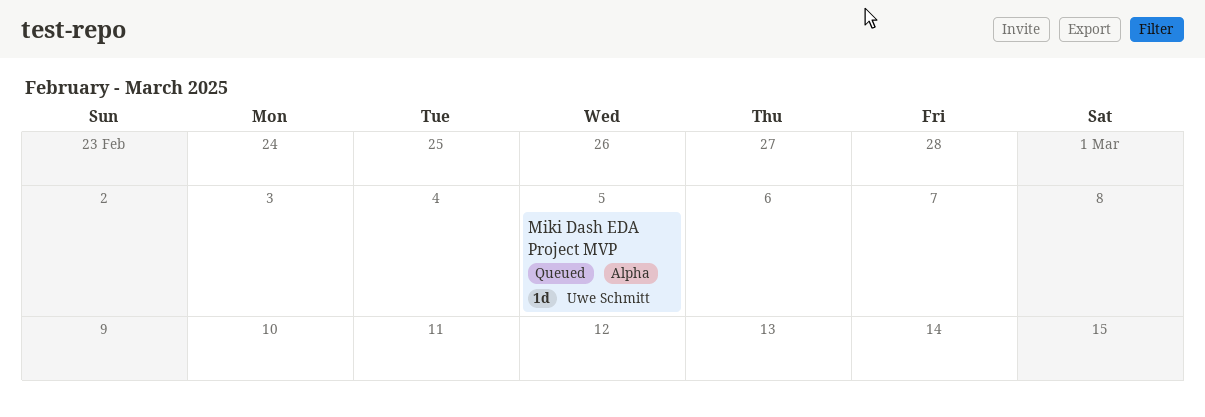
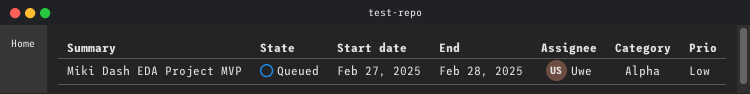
Miki Dash EDA Project MVP, due: Mar 5 -> Feb 28

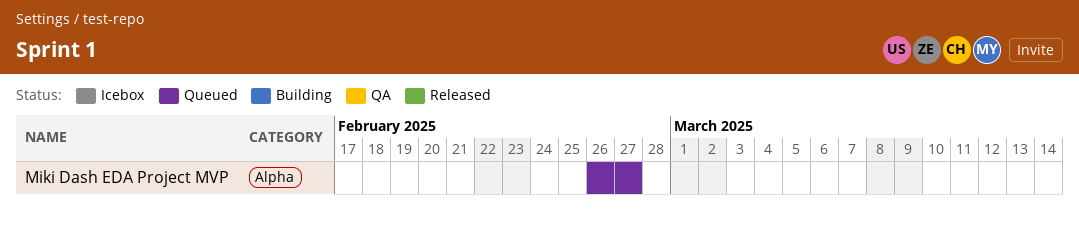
Miki Dash EDA Project MVP, start: Feb 27 -> Feb 26
Miki Dash EDA Project MVP, due: Feb 28 -> Feb 27

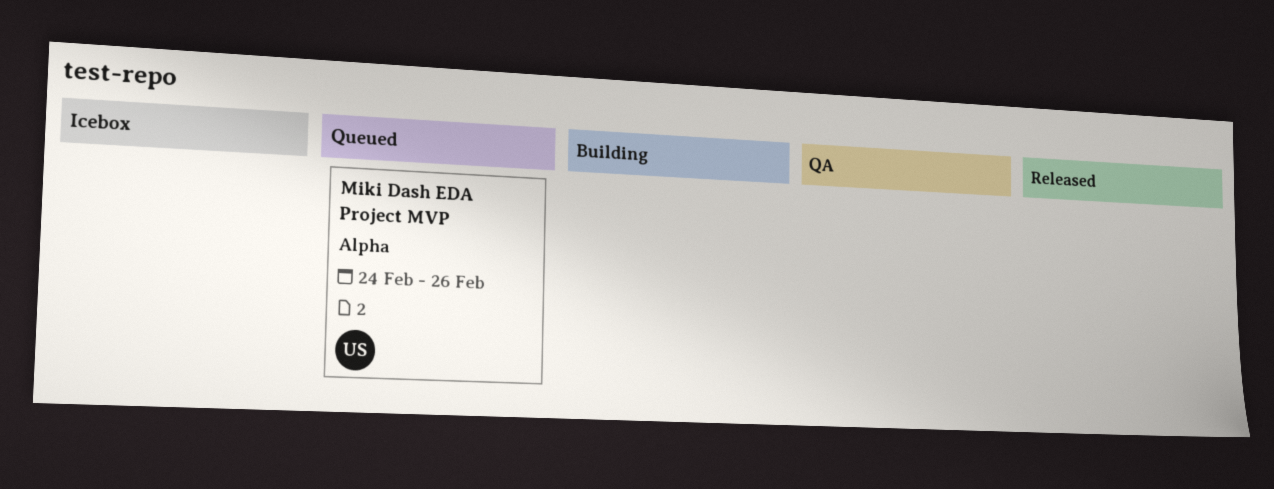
Miki Dash EDA Project MVP, start: Feb 26 -> Feb 24
Miki Dash EDA Project MVP, due: Feb 27 -> Feb 26

